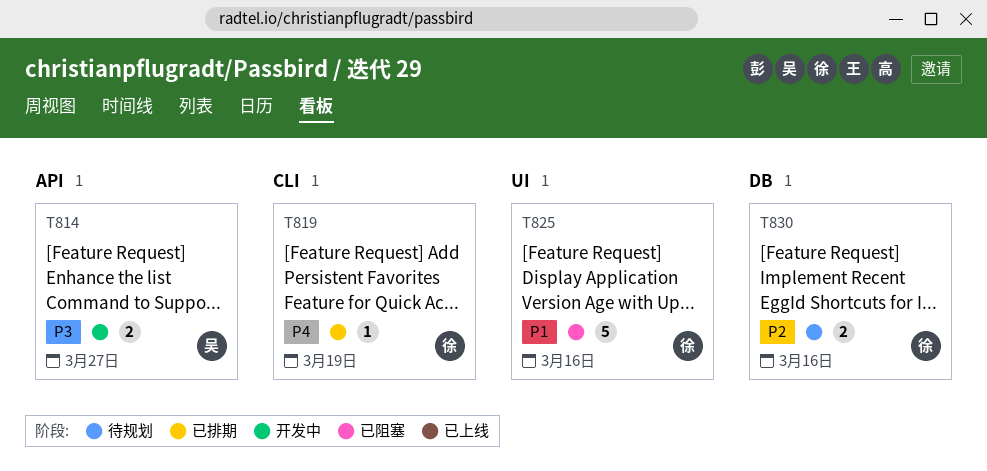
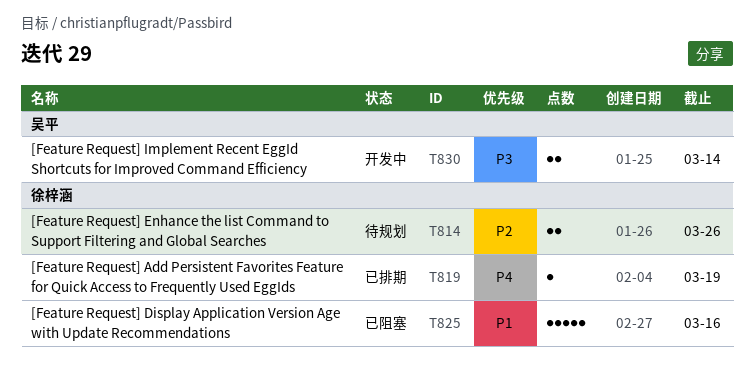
T814, status: 开发中 -> 待规划
T814, owner: 吴平 -> 徐梓涵
T814, priority: P3 -> P2
T814, due: Mar 27 -> Mar 26
T830, status: 待规划 -> 开发中
T830, owner: 徐梓涵 -> 吴平
T830, priority: P2 -> P3
T830, due: Mar 16 -> Mar 14

